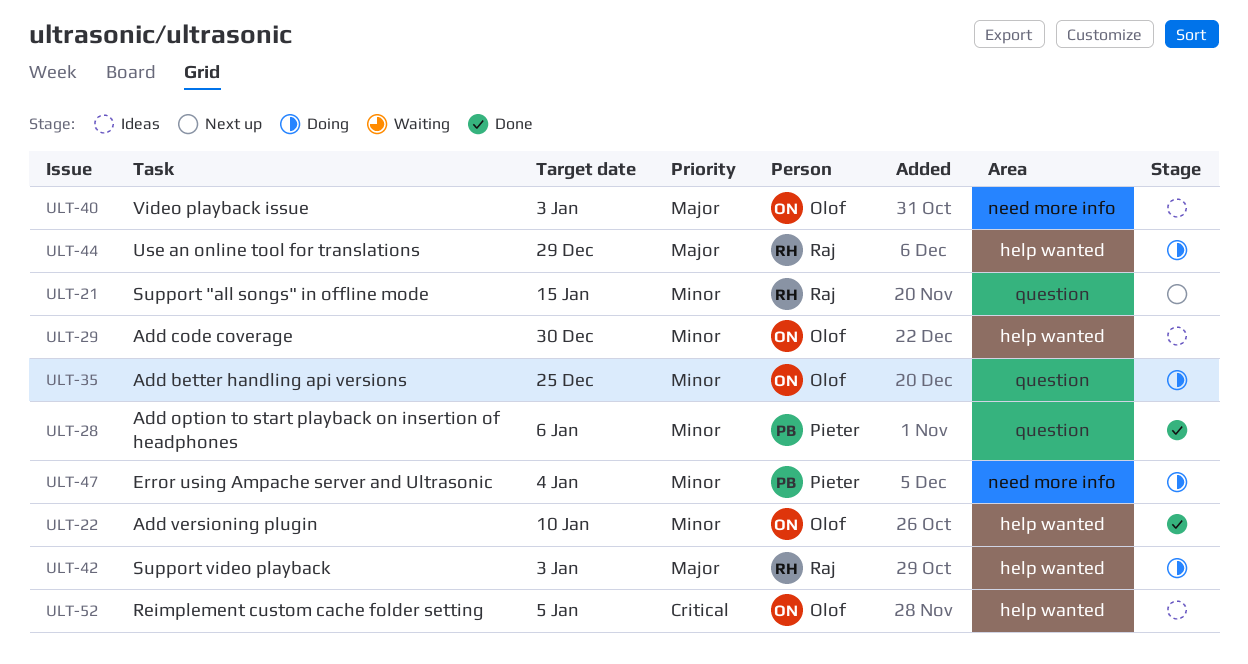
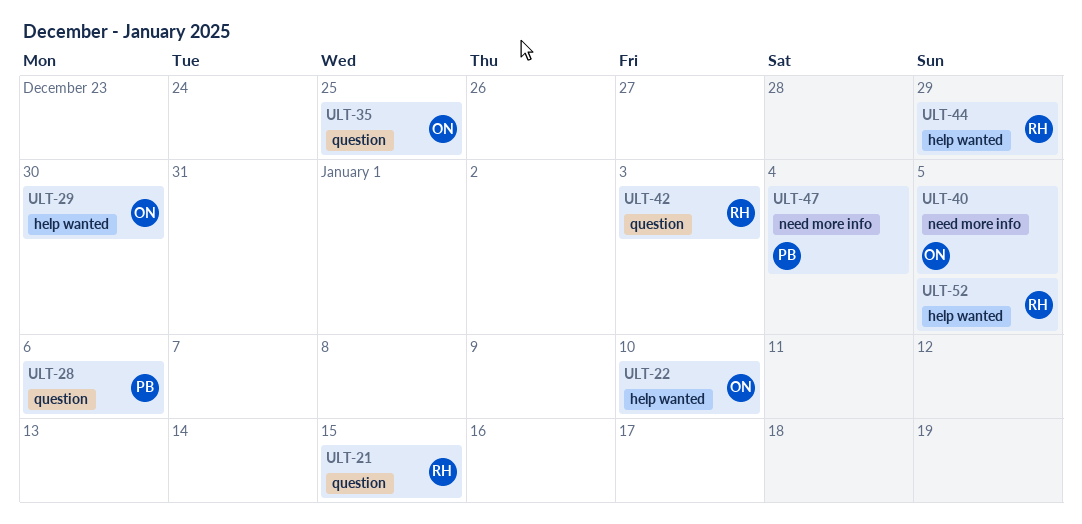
ULT-40, due: Jan 3 -> Jan 5
ULT-42, label: help wanted -> question
ULT-52, owner: Olof -> Raj

